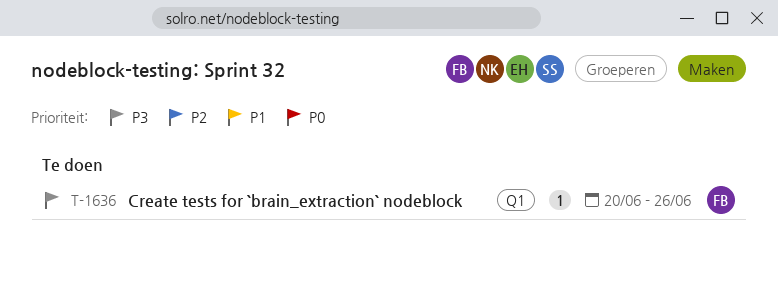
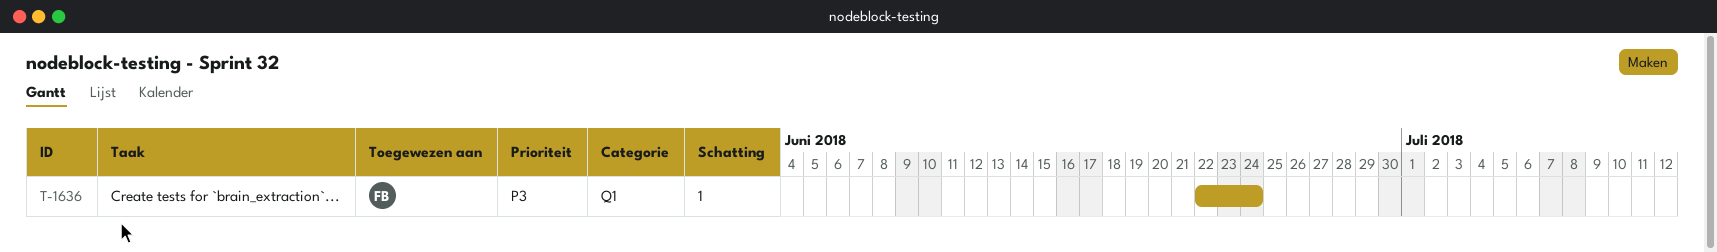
T-1636, start: Jun 20 -> Jun 22
T-1636, due: Jun 26 -> Jun 24

